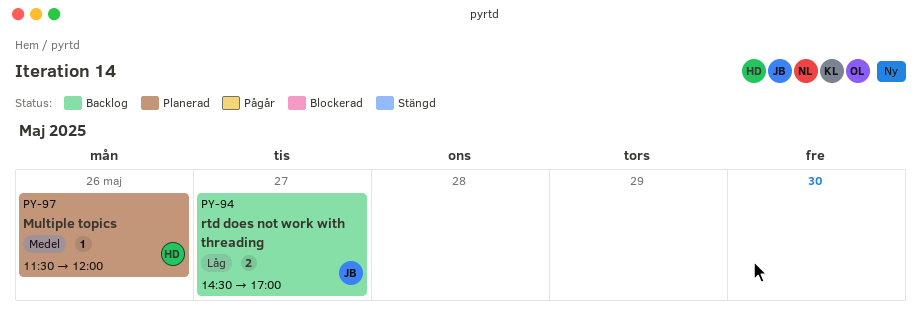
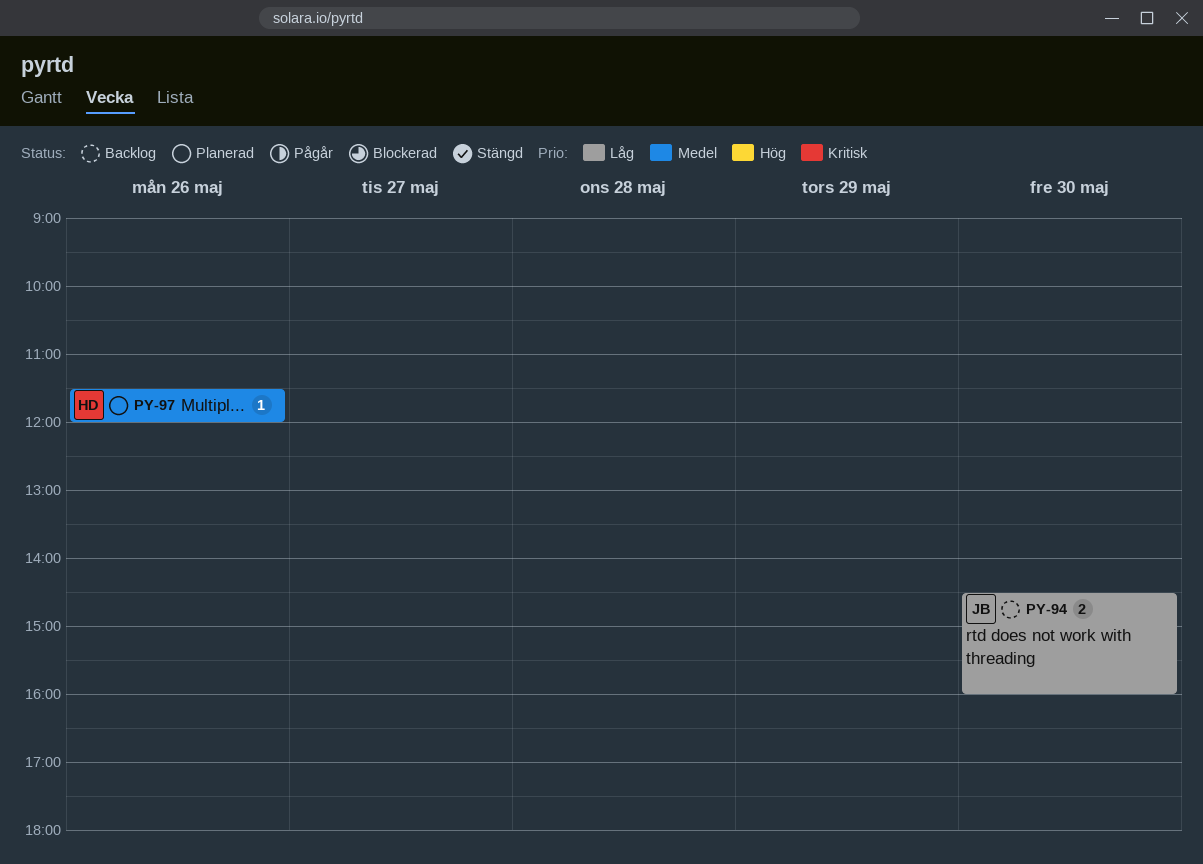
PY-94, day: May 27 -> May 30
PY-94, ends: 17:00 -> 16:00

